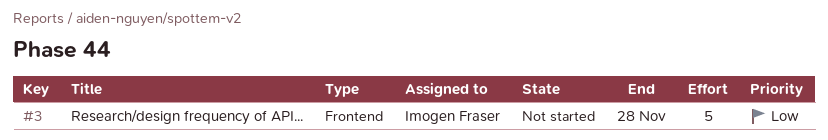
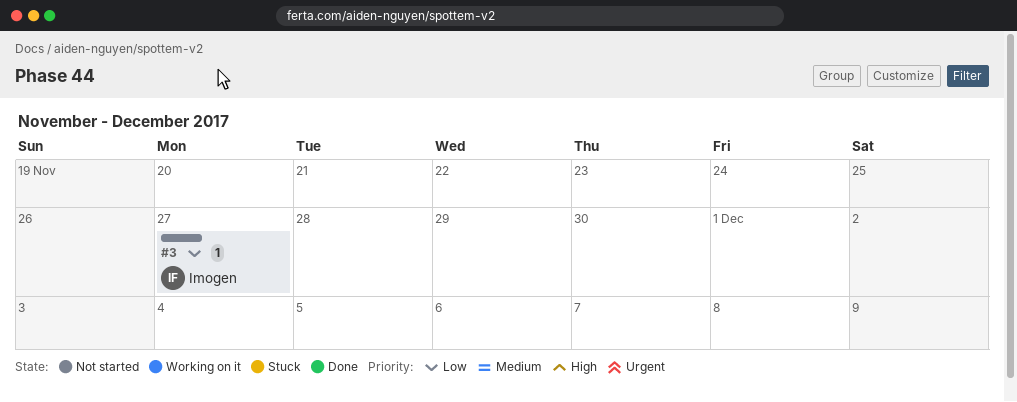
#3, estimate: 5 -> 1
#3, due: Nov 28 -> Nov 27

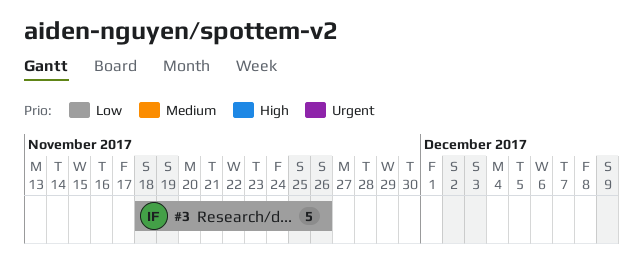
#3, estimate: 1 -> 5
#3, due: Nov 27 -> Nov 26

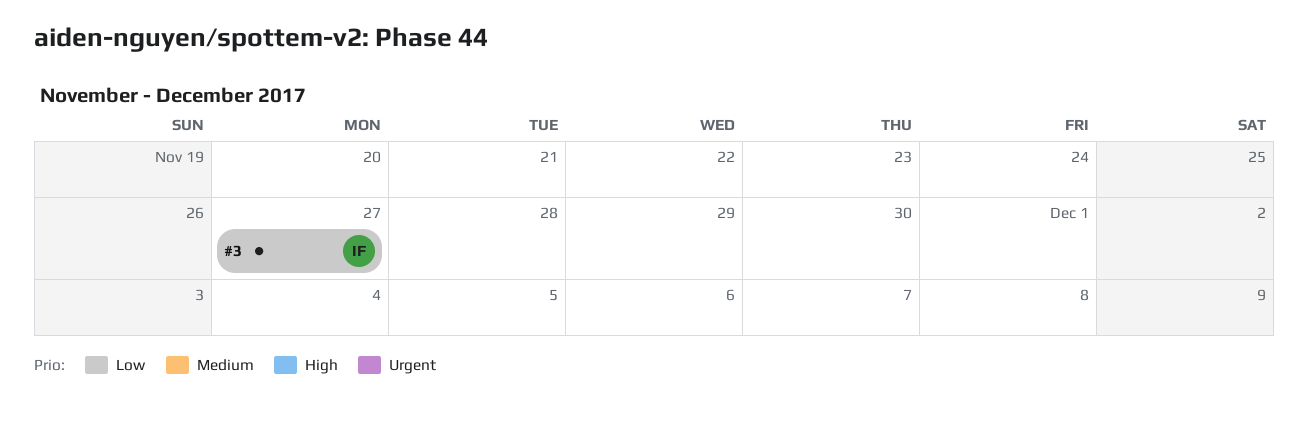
#3, estimate: 5 -> 1
#3, due: Nov 26 -> Nov 27

